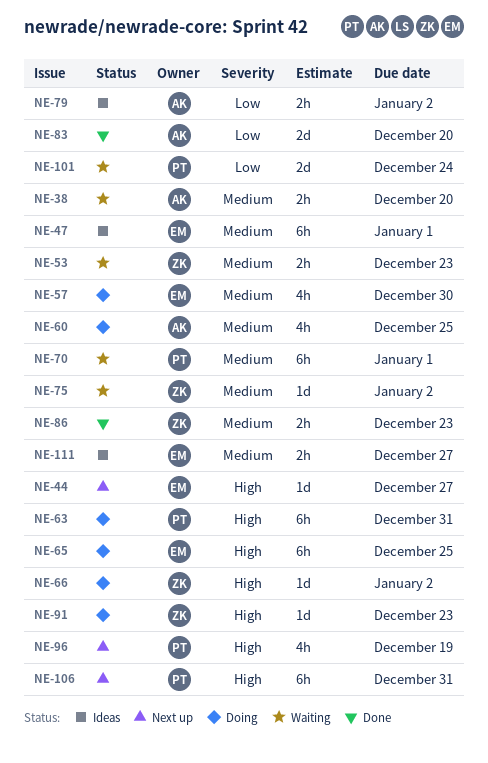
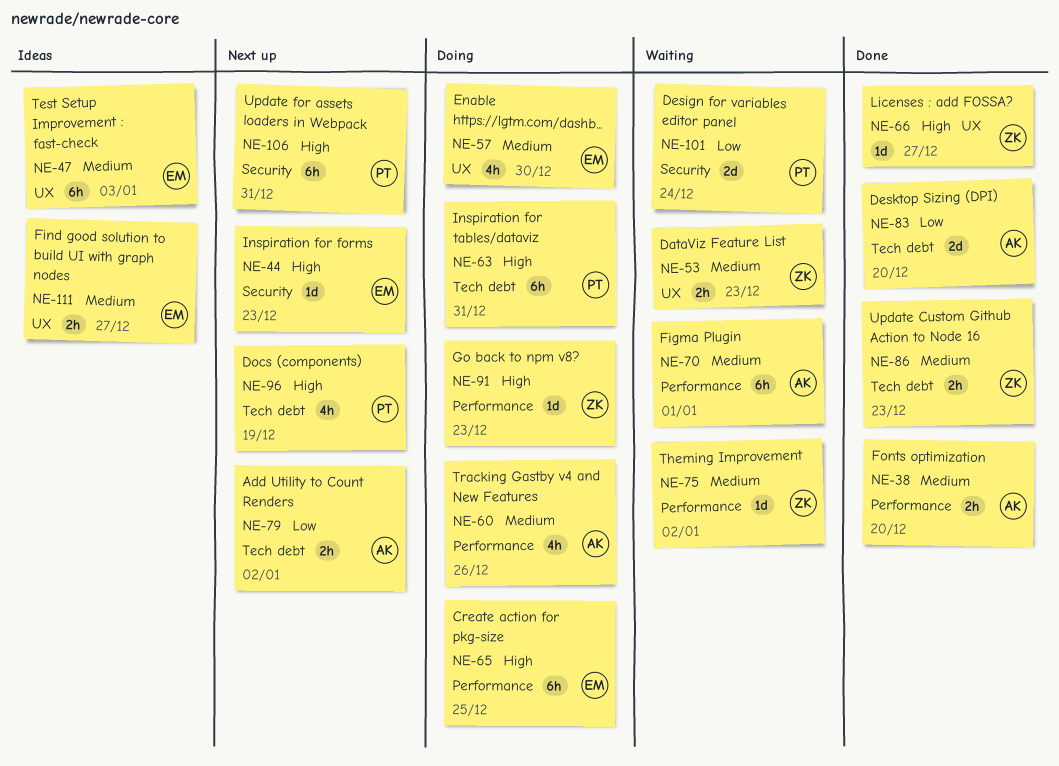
NE-38, status: Waiting -> Done
NE-44, due: Dec 27 -> Dec 23
NE-47, due: Jan 1 -> Jan 3
NE-60, due: Dec 25 -> Dec 26
NE-66, status: Doing -> Done
NE-66, due: Jan 2 -> Dec 27
NE-70, owner: PT -> AK
NE-79, status: Ideas -> Next up

